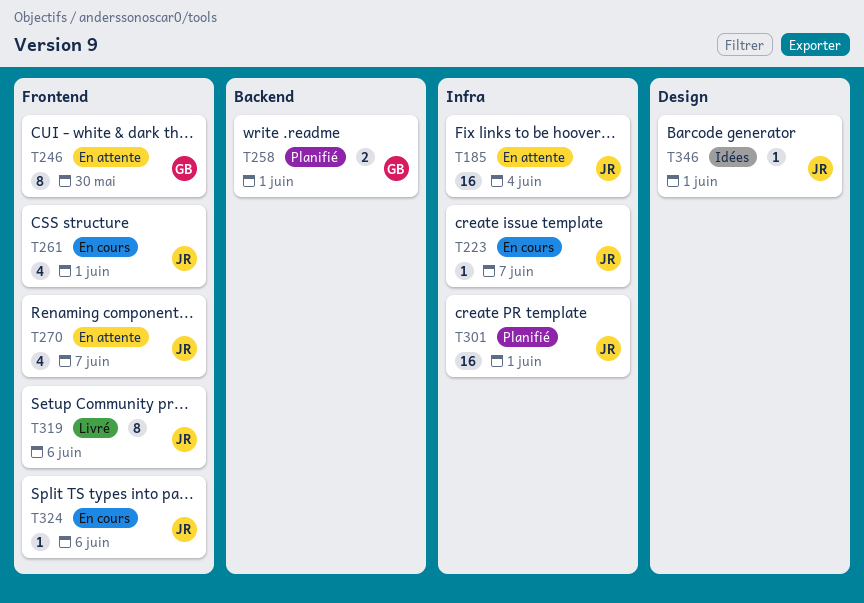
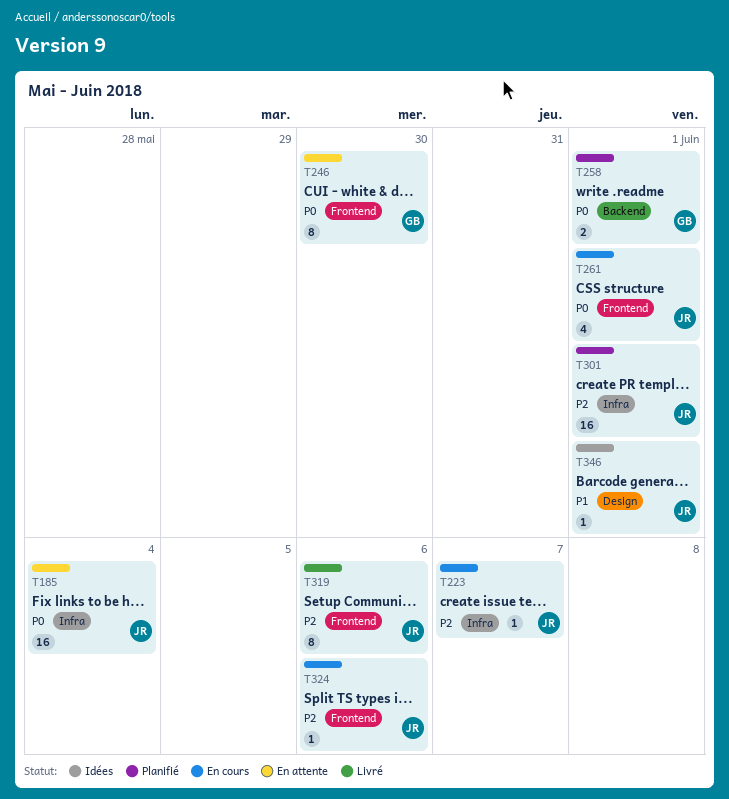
T270: present -> none

